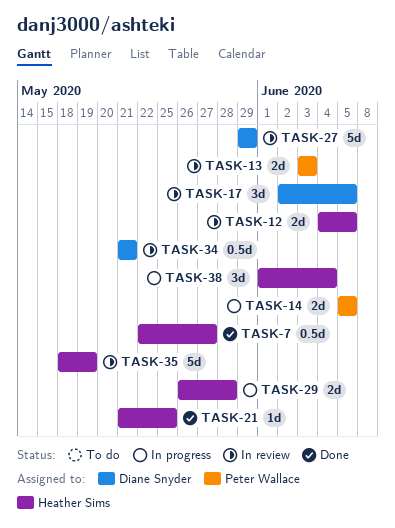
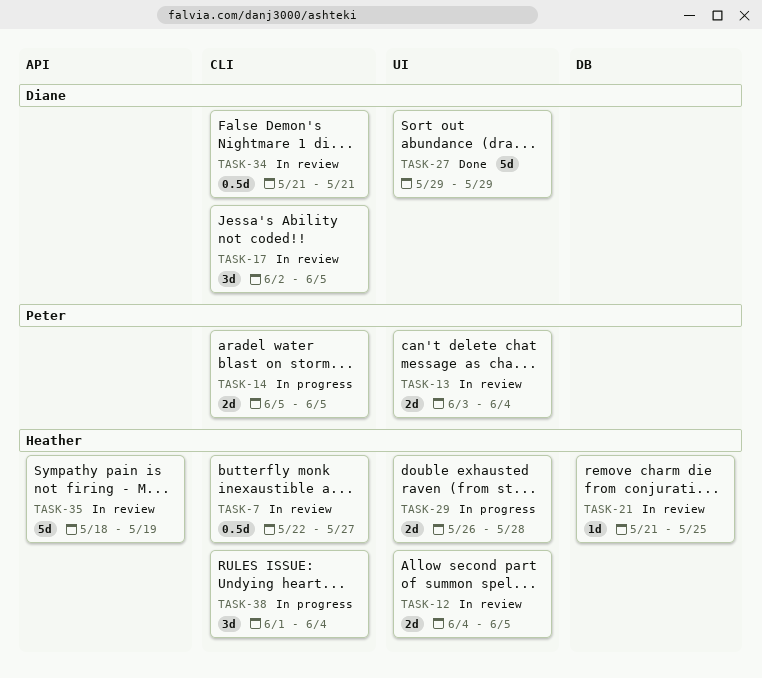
TASK-7, status: Done -> In review
TASK-13, due: Jun 3 -> Jun 4
TASK-21, status: Done -> In review
TASK-27, status: In review -> Done

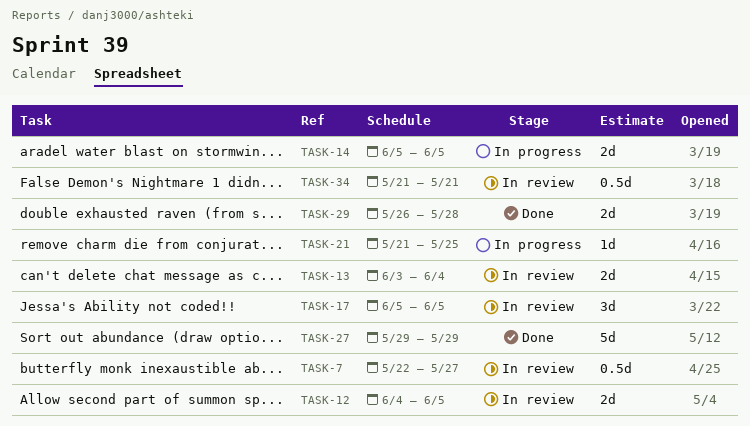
TASK-17, start: Jun 2 -> Jun 5
TASK-21, status: In review -> In progress
TASK-29, status: In progress -> Done
TASK-35: present -> none
TASK-38: present -> none

